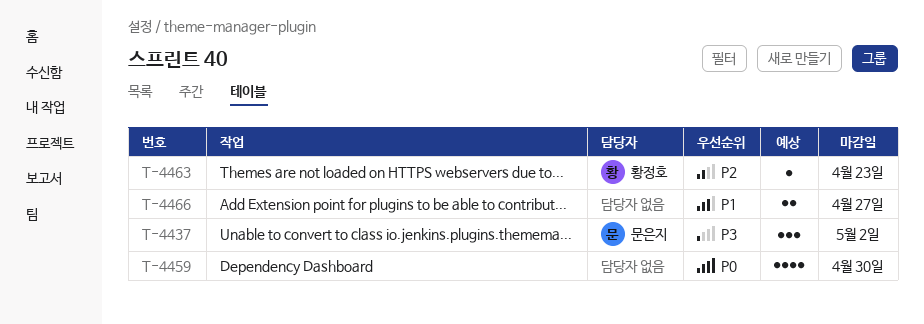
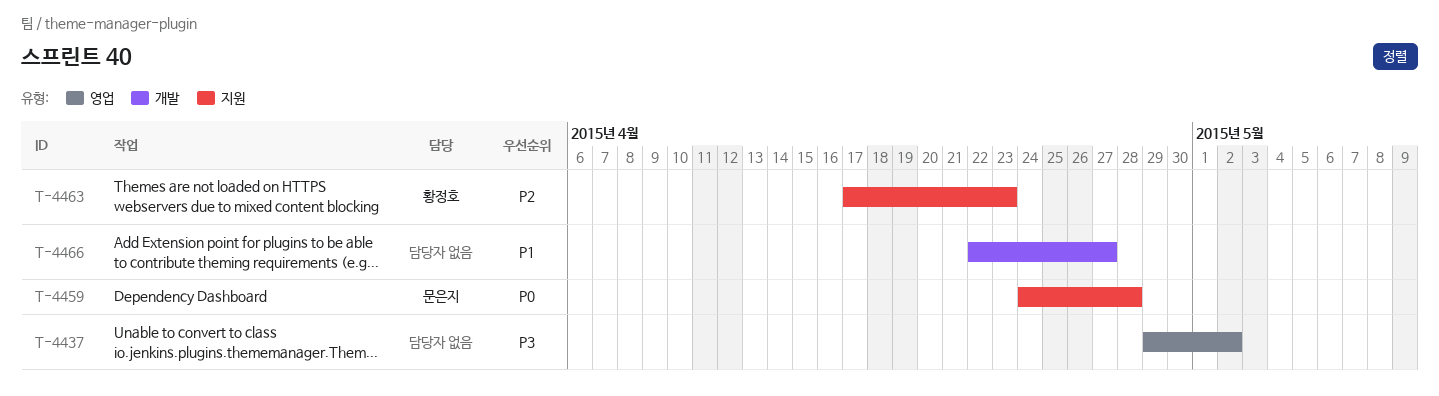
T-4437, owner: 문은지 -> none
T-4459, owner: none -> 문은지
T-4459, due: Apr 30 -> Apr 28

